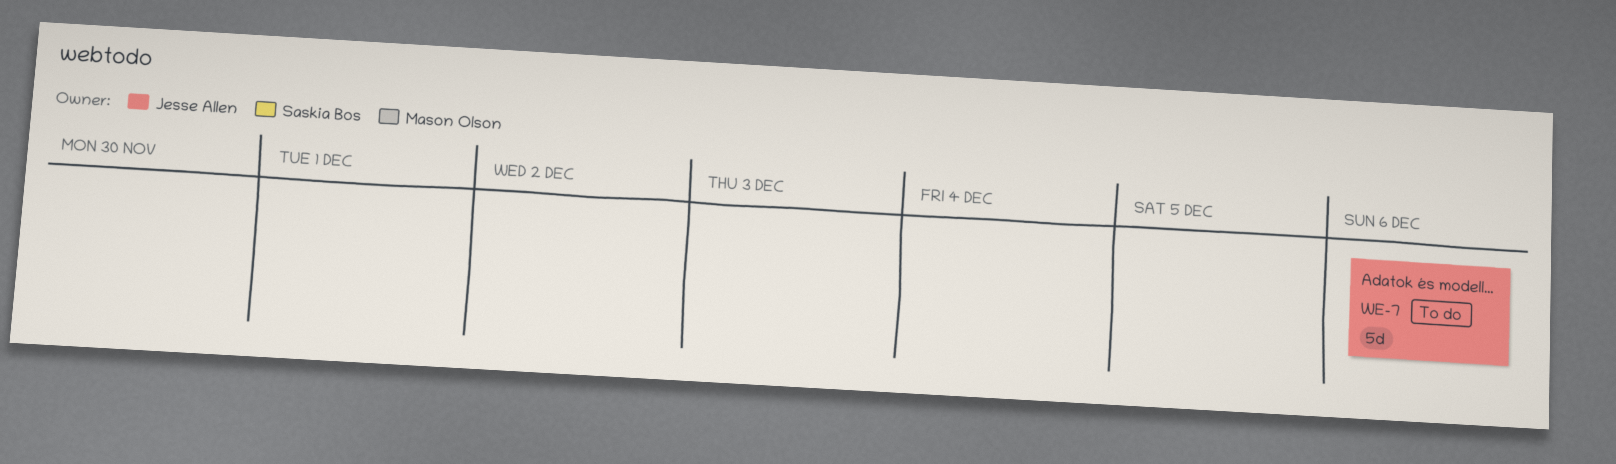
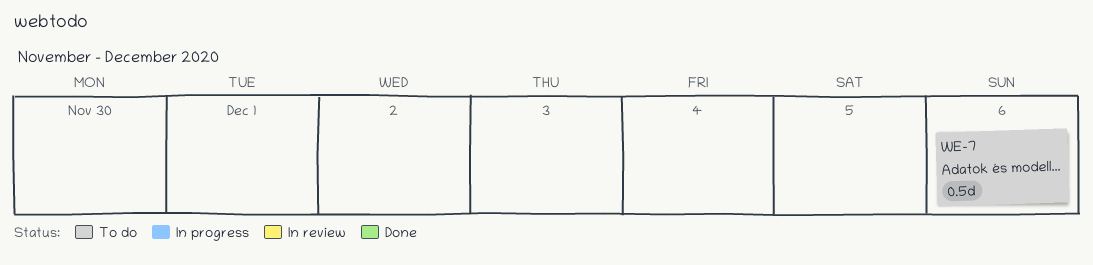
WE-7, estimate: 5d -> 0.5d

